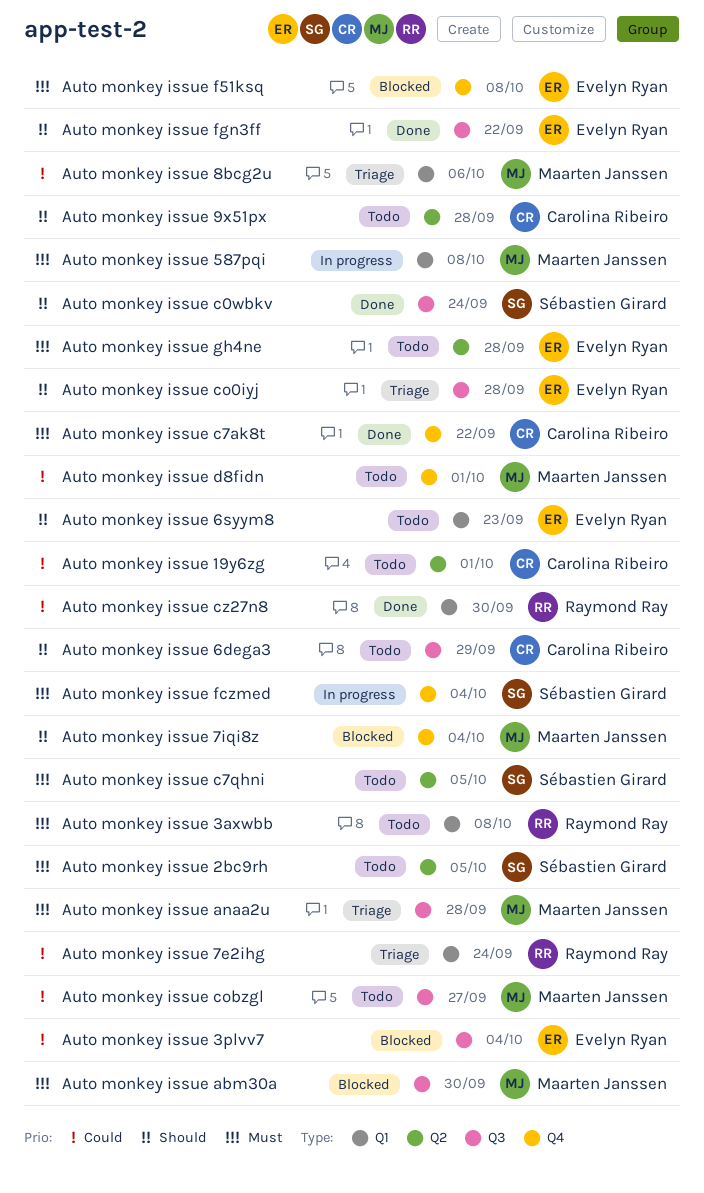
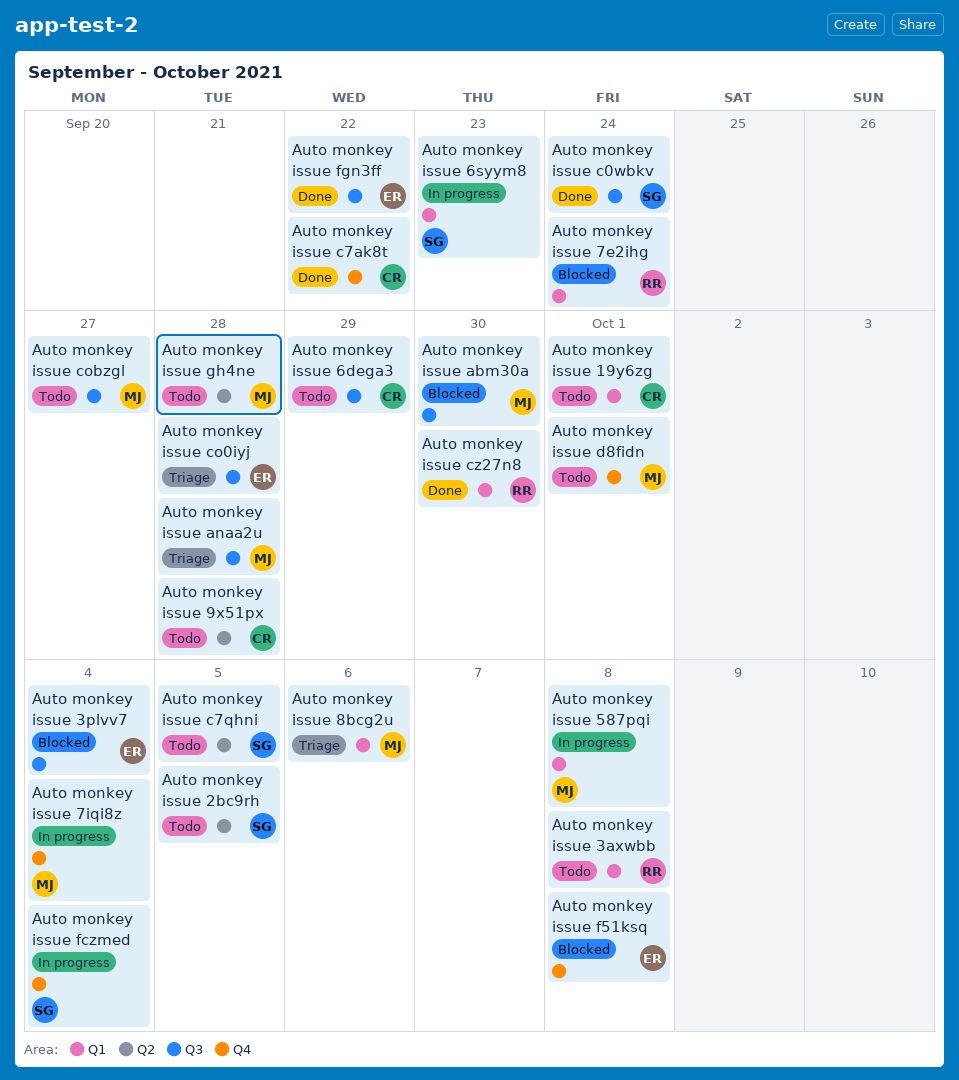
Auto monkey issue 19y6zg, label: Q2 -> Q1
Auto monkey issue 6syym8, status: Todo -> In progress
Auto monkey issue 6syym8, owner: Evelyn Ryan -> Sébastien Girard
Auto monkey issue 7e2ihg, status: Triage -> Blocked
Auto monkey issue 7iqi8z, status: Blocked -> In progress
Auto monkey issue gh4ne, owner: Evelyn Ryan -> Maarten Janssen

